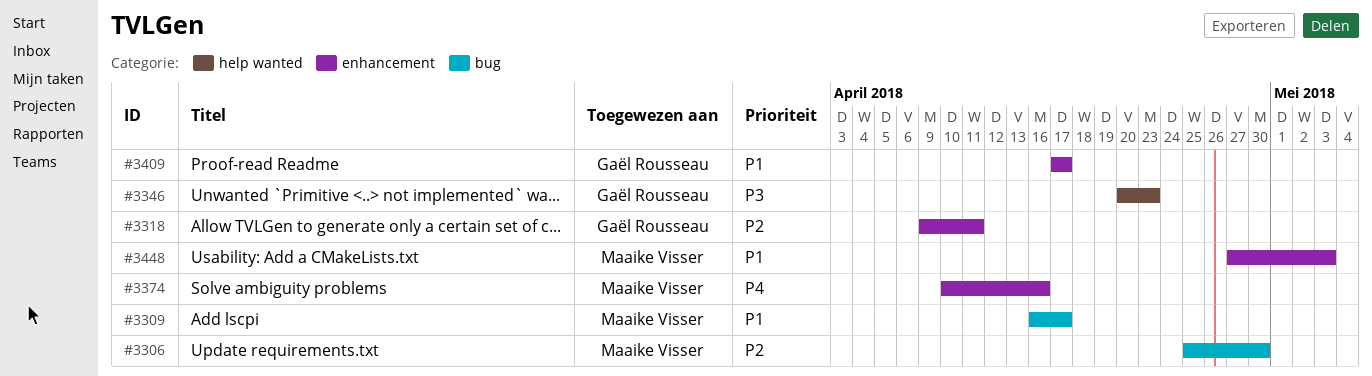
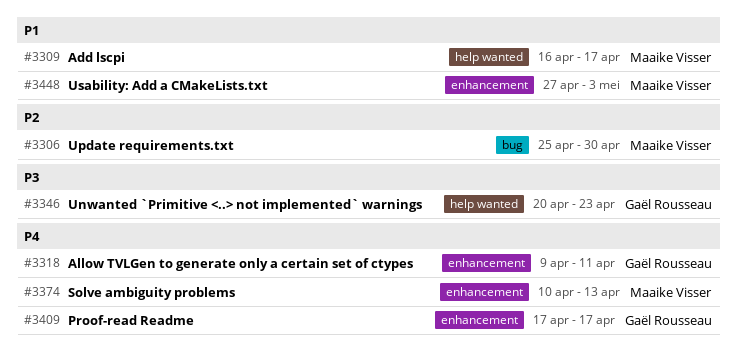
#3309, label: bug -> help wanted
#3318, priority: P2 -> P4
#3374, due: Apr 16 -> Apr 13
#3409, priority: P1 -> P4

